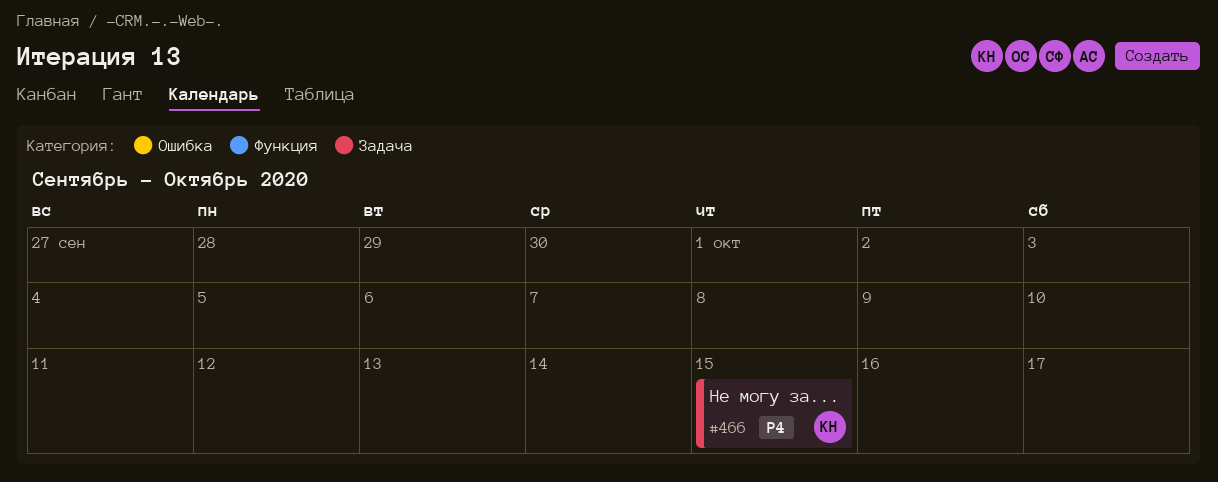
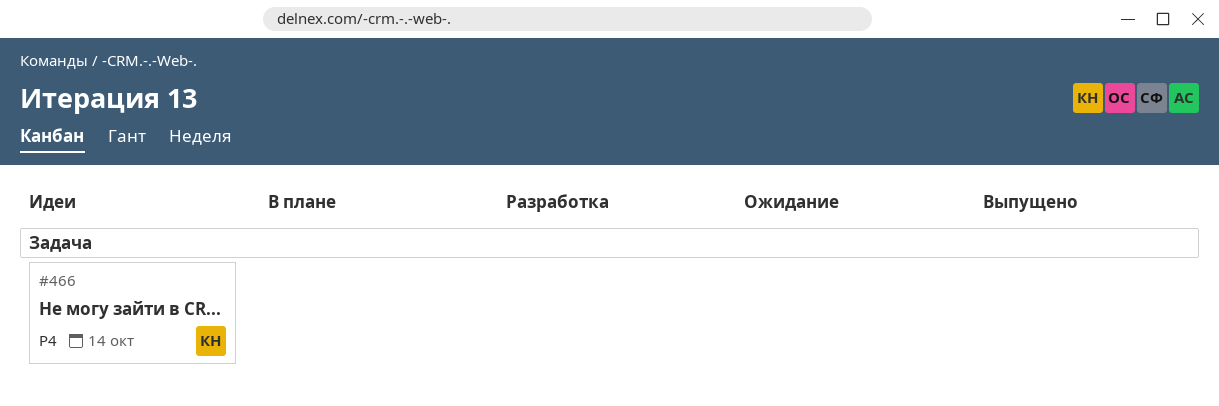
#466, due: Oct 15 -> Oct 14

